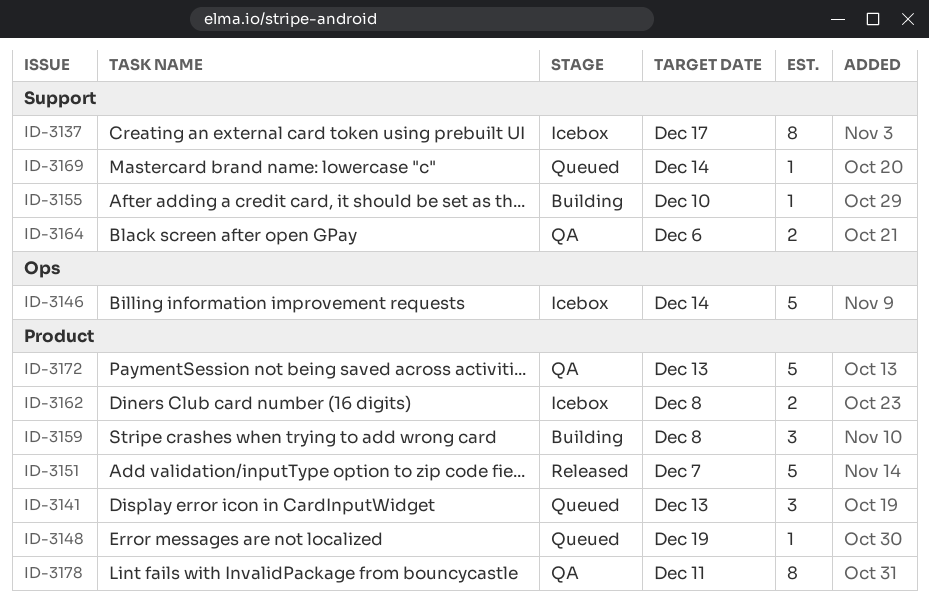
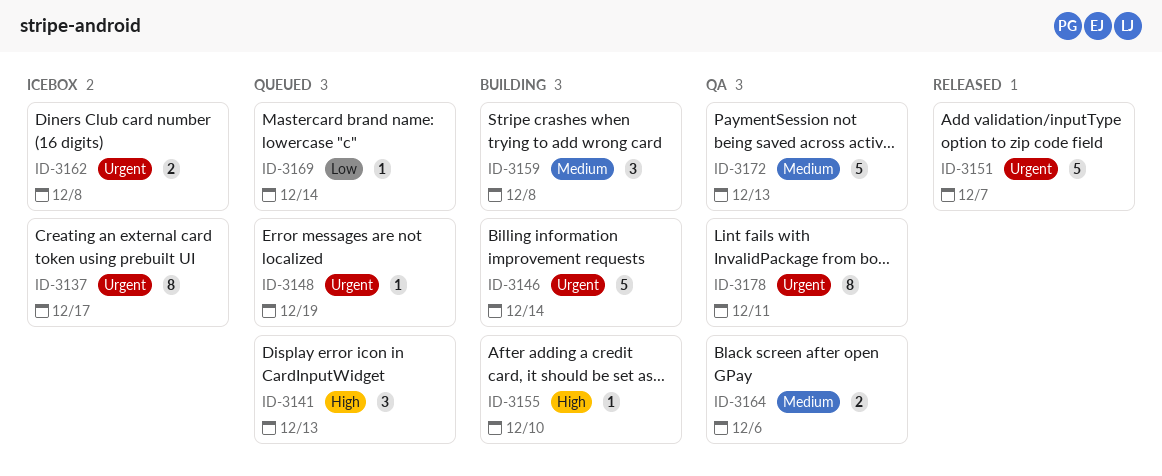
ID-3146, status: Icebox -> Building

